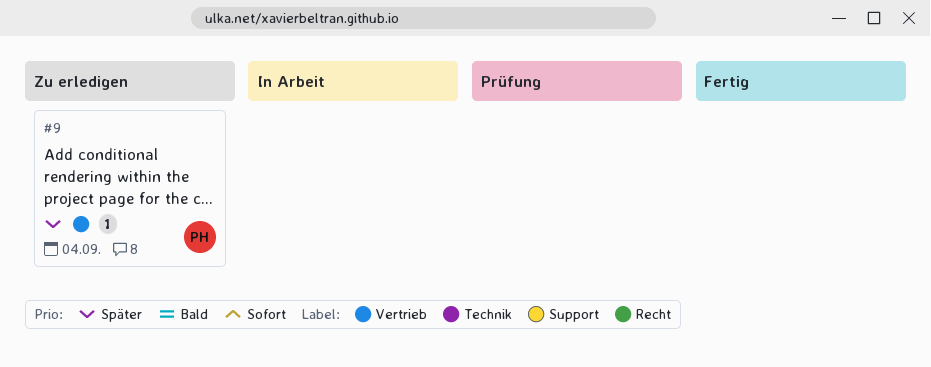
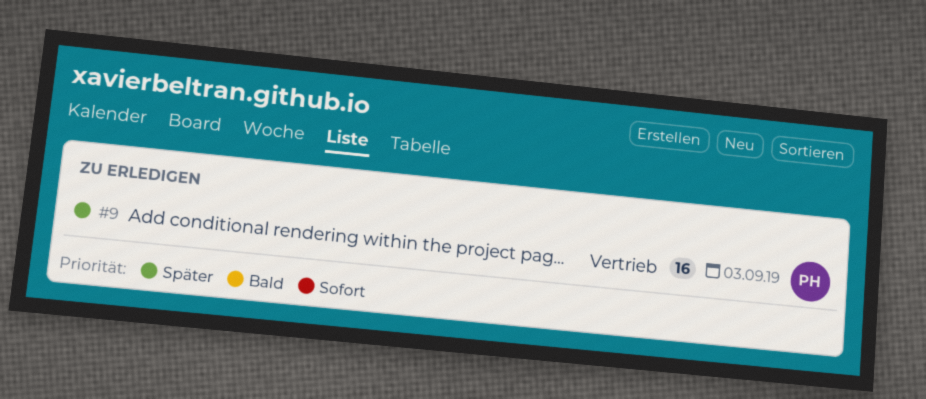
#9, estimate: 1 -> 16
#9, due: Sep 4 -> Sep 3

